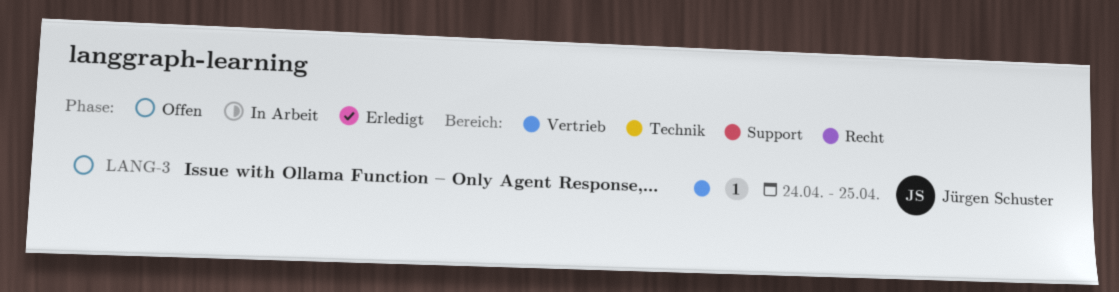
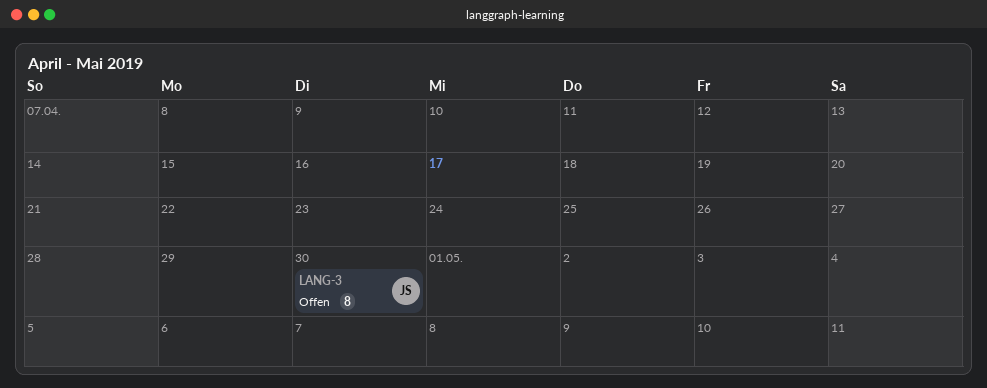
LANG-3, estimate: 1 -> 8
LANG-3, due: Apr 25 -> Apr 30

